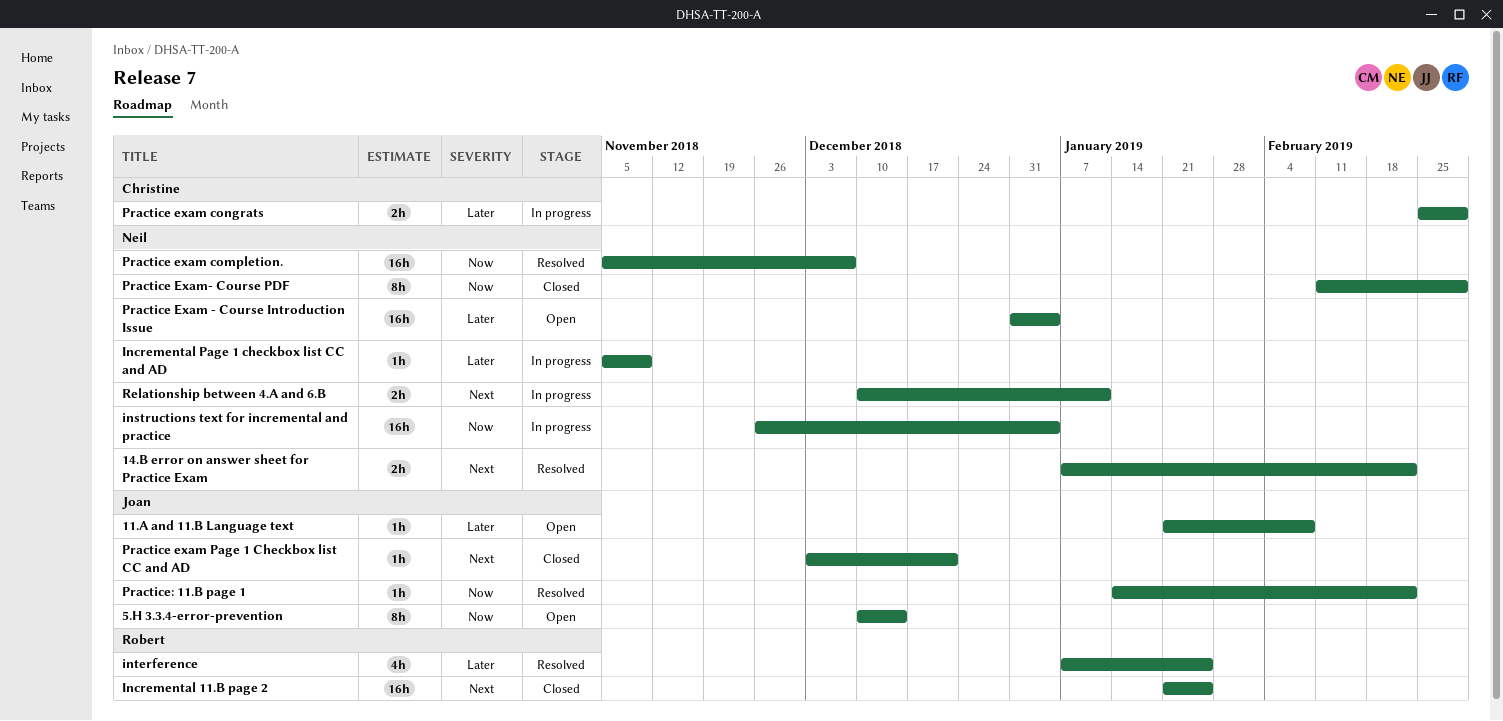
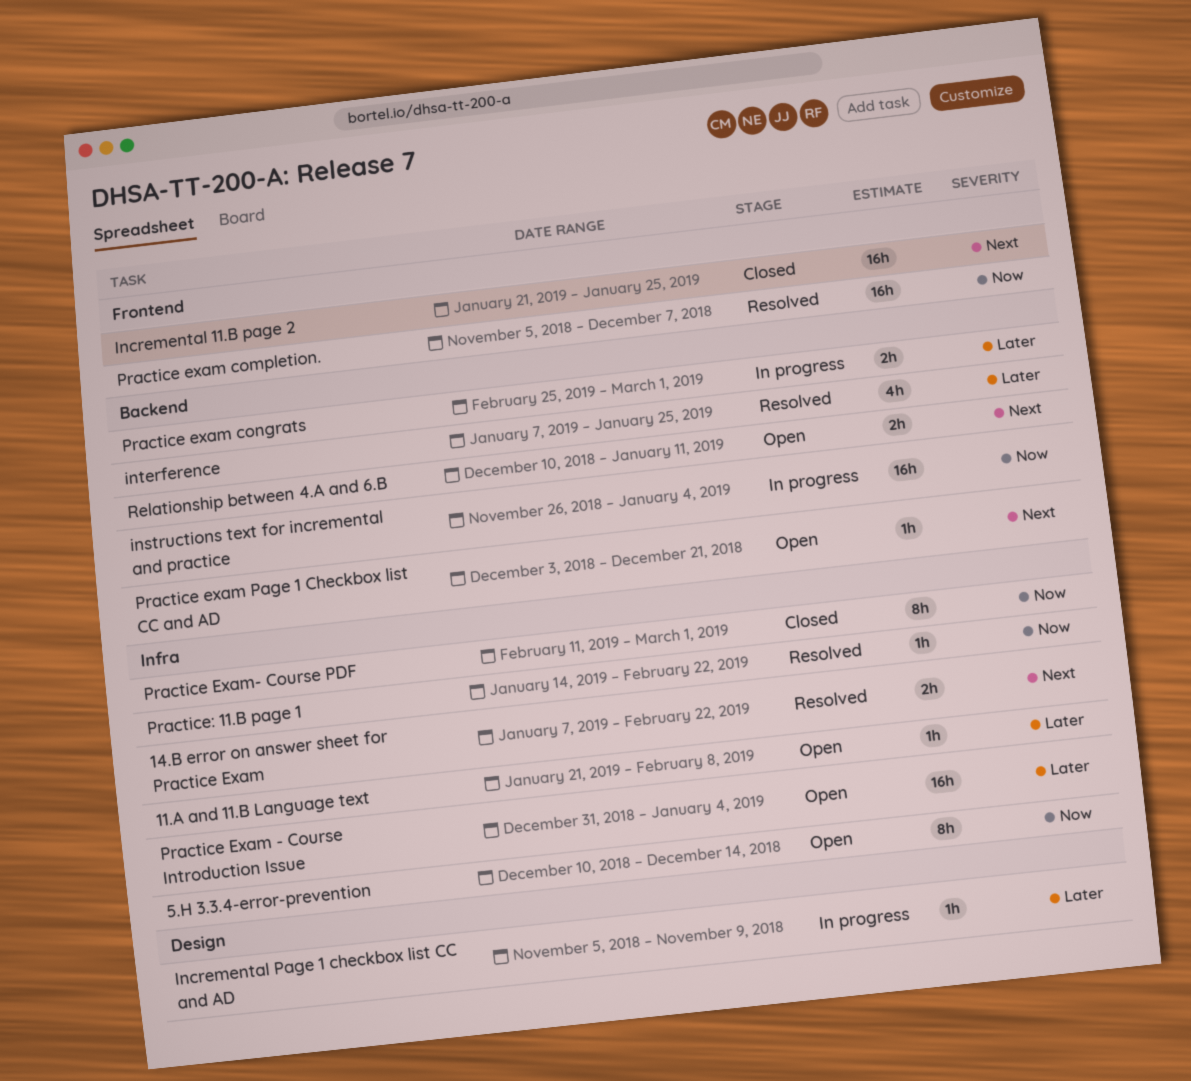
Practice exam Page 1 Checkbox list CC and AD, status: Closed -> Open
Relationship between 4.A and 6.B, status: In progress -> Open

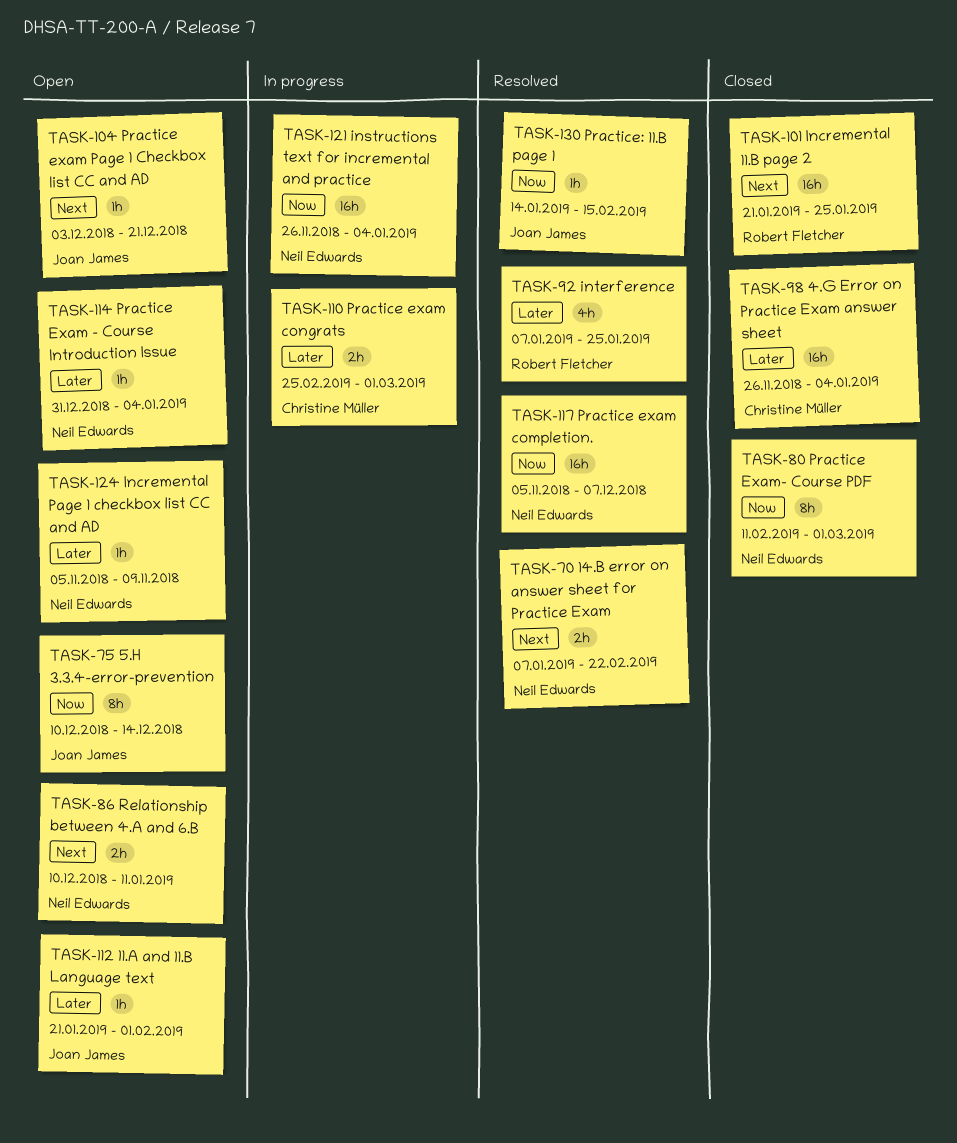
11.A and 11.B Language text, due: Feb 8 -> Feb 1
4.G Error on Practice Exam answer sheet: none -> present
Incremental Page 1 checkbox list CC and AD, status: In progress -> Open
Practice Exam - Course Introduction Issue, estimate: 16h -> 1h
Practice: 11.B page 1, due: Feb 22 -> Feb 15

